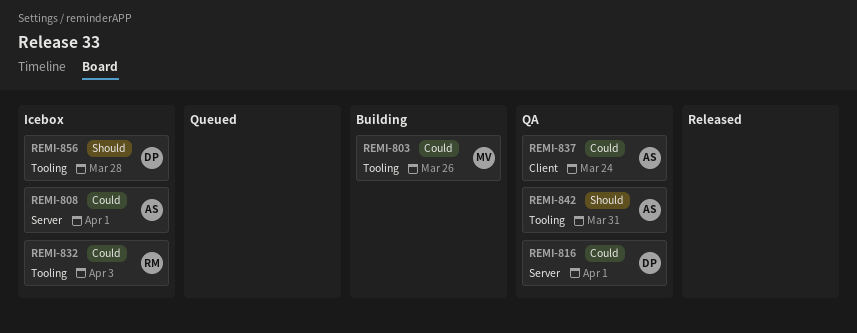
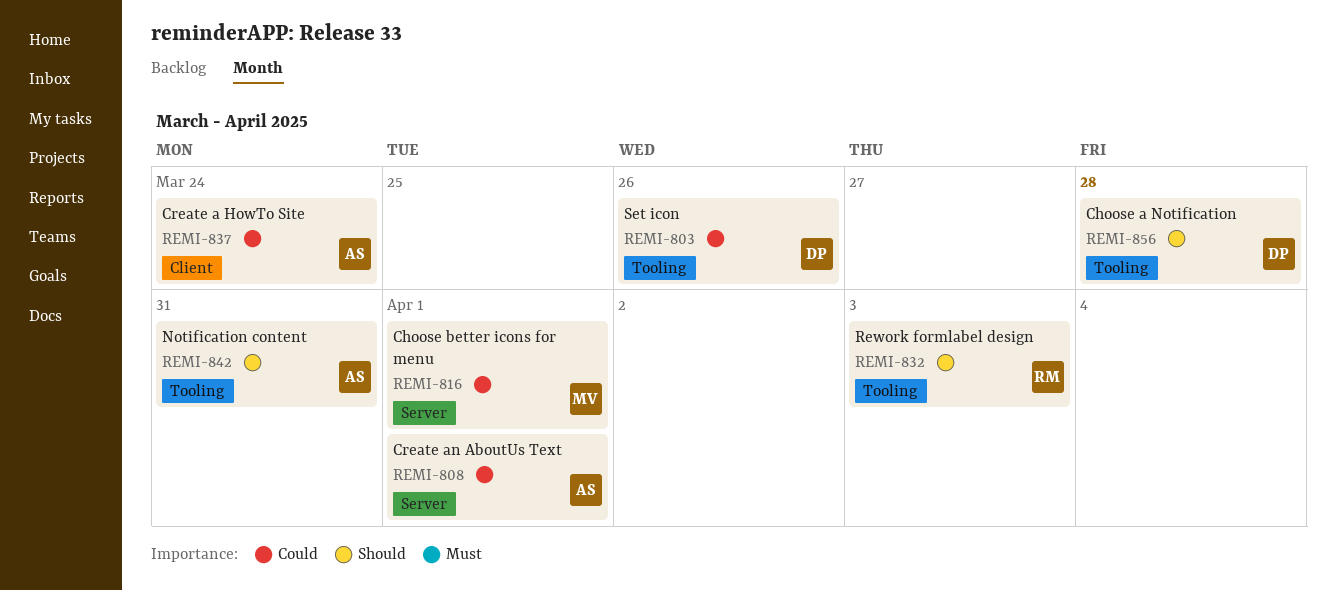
REMI-803, owner: MV -> DP
REMI-816, owner: DP -> MV
REMI-832, priority: Could -> Should

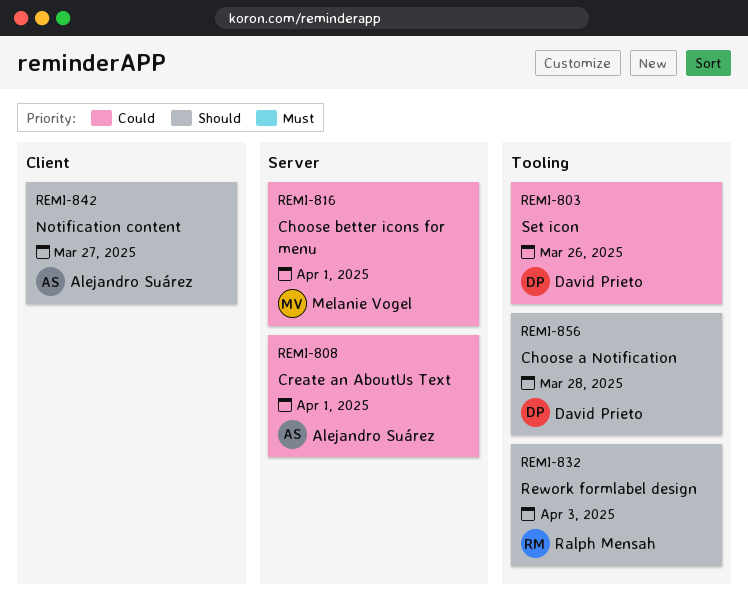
REMI-837: present -> none
REMI-842, label: Tooling -> Client
REMI-842, due: Mar 31 -> Mar 27

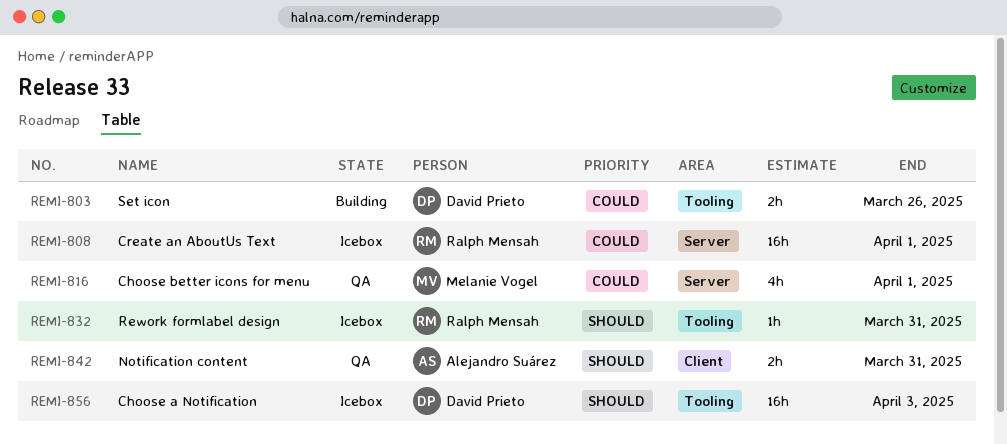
REMI-808, owner: Alejandro Suárez -> Ralph Mensah
REMI-832, due: Apr 3 -> Mar 31
REMI-842, due: Mar 27 -> Mar 31
REMI-856, due: Mar 28 -> Apr 3

